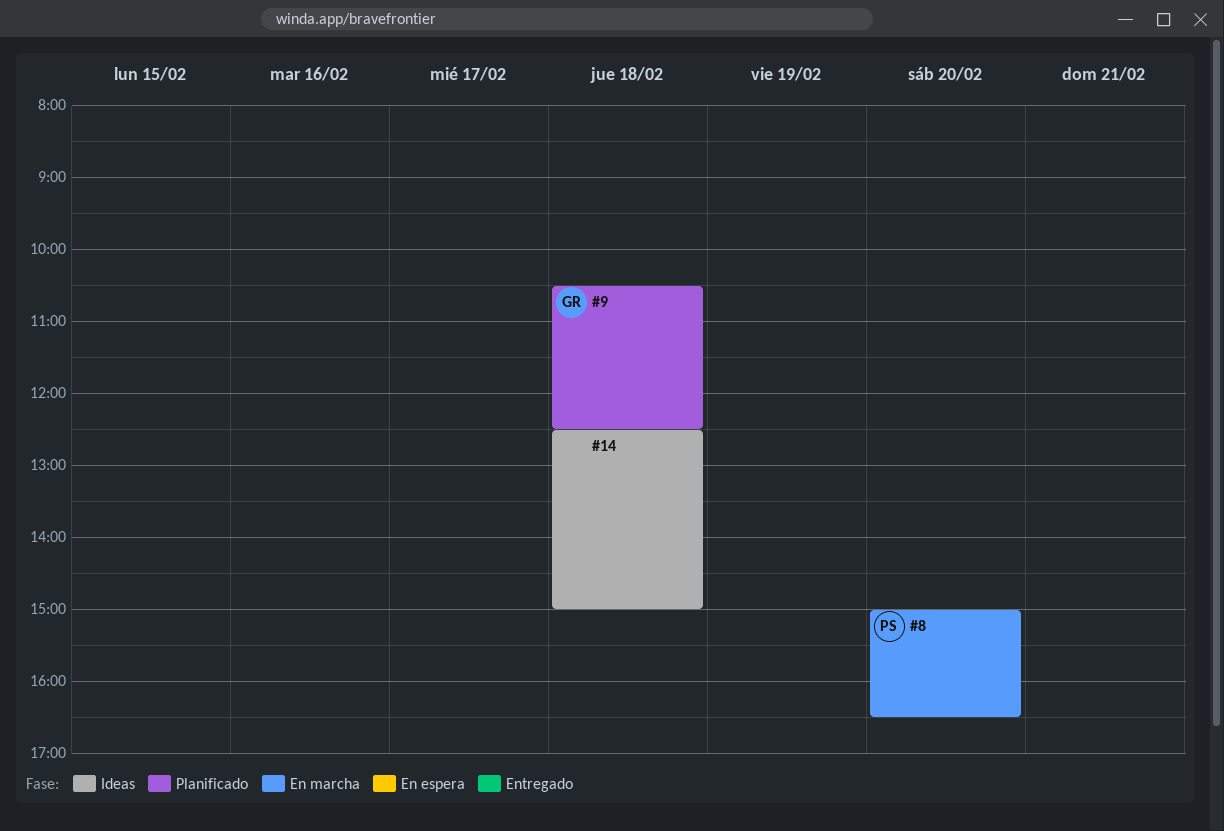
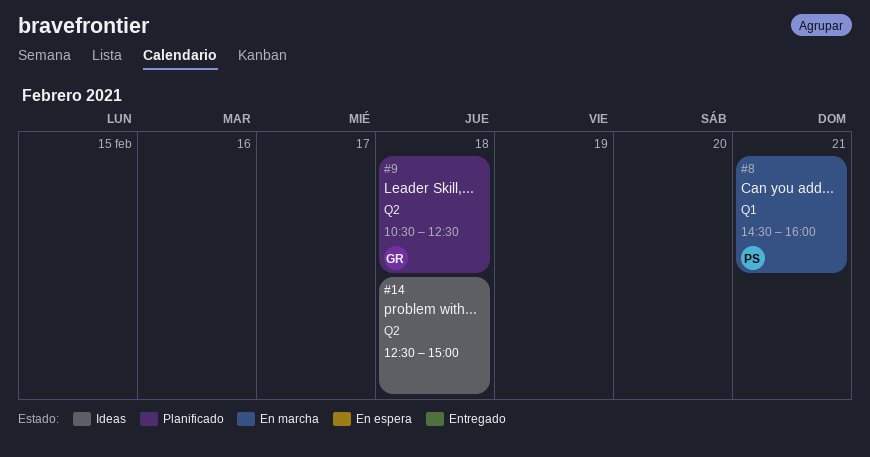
#8, day: Feb 20 -> Feb 21
#8, begins: 15:00 -> 14:30
#8, ends: 16:30 -> 16:00

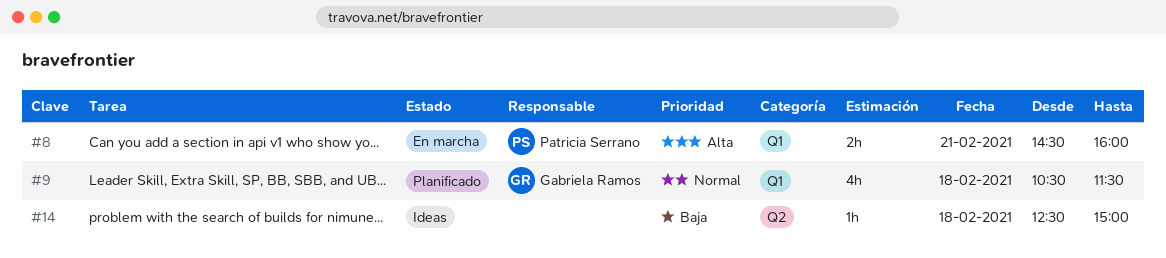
#9, label: Q2 -> Q1
#9, ends: 12:30 -> 11:30

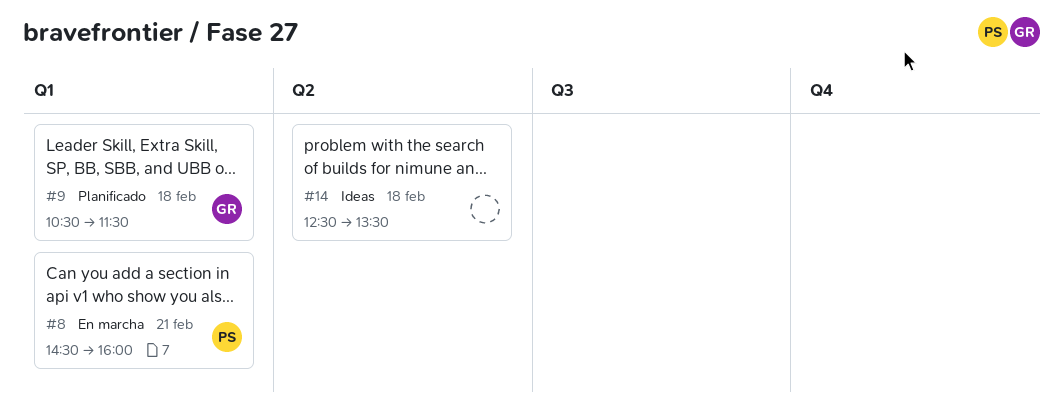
#14, ends: 15:00 -> 13:30

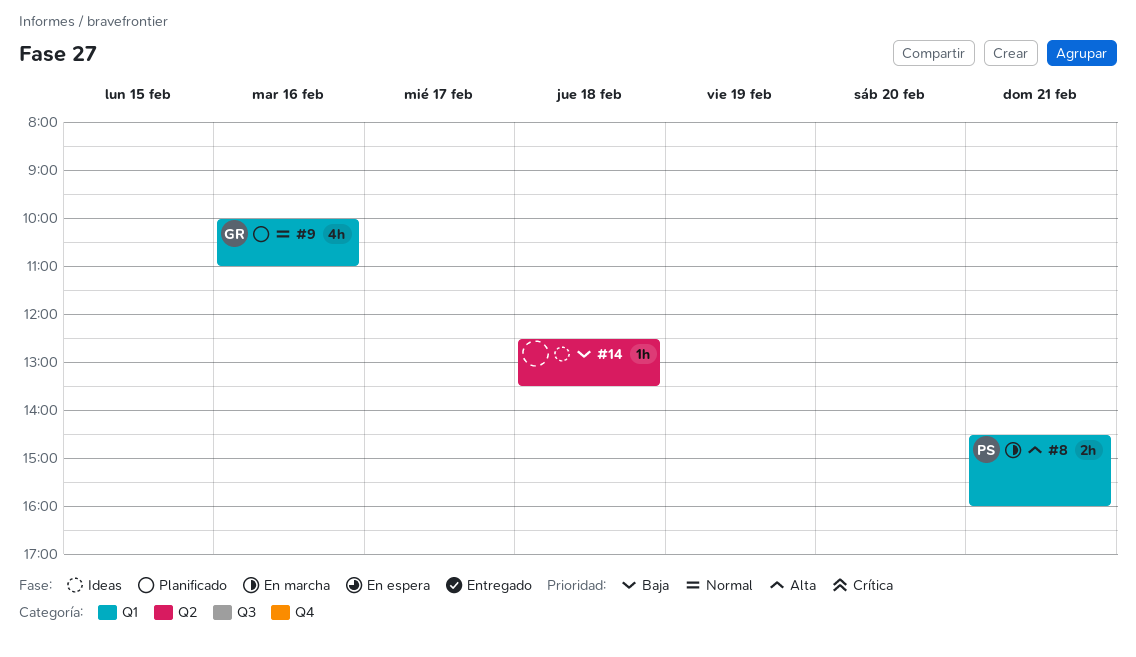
#9, day: Feb 18 -> Feb 16
#9, begins: 10:30 -> 10:00
#9, ends: 11:30 -> 11:00

